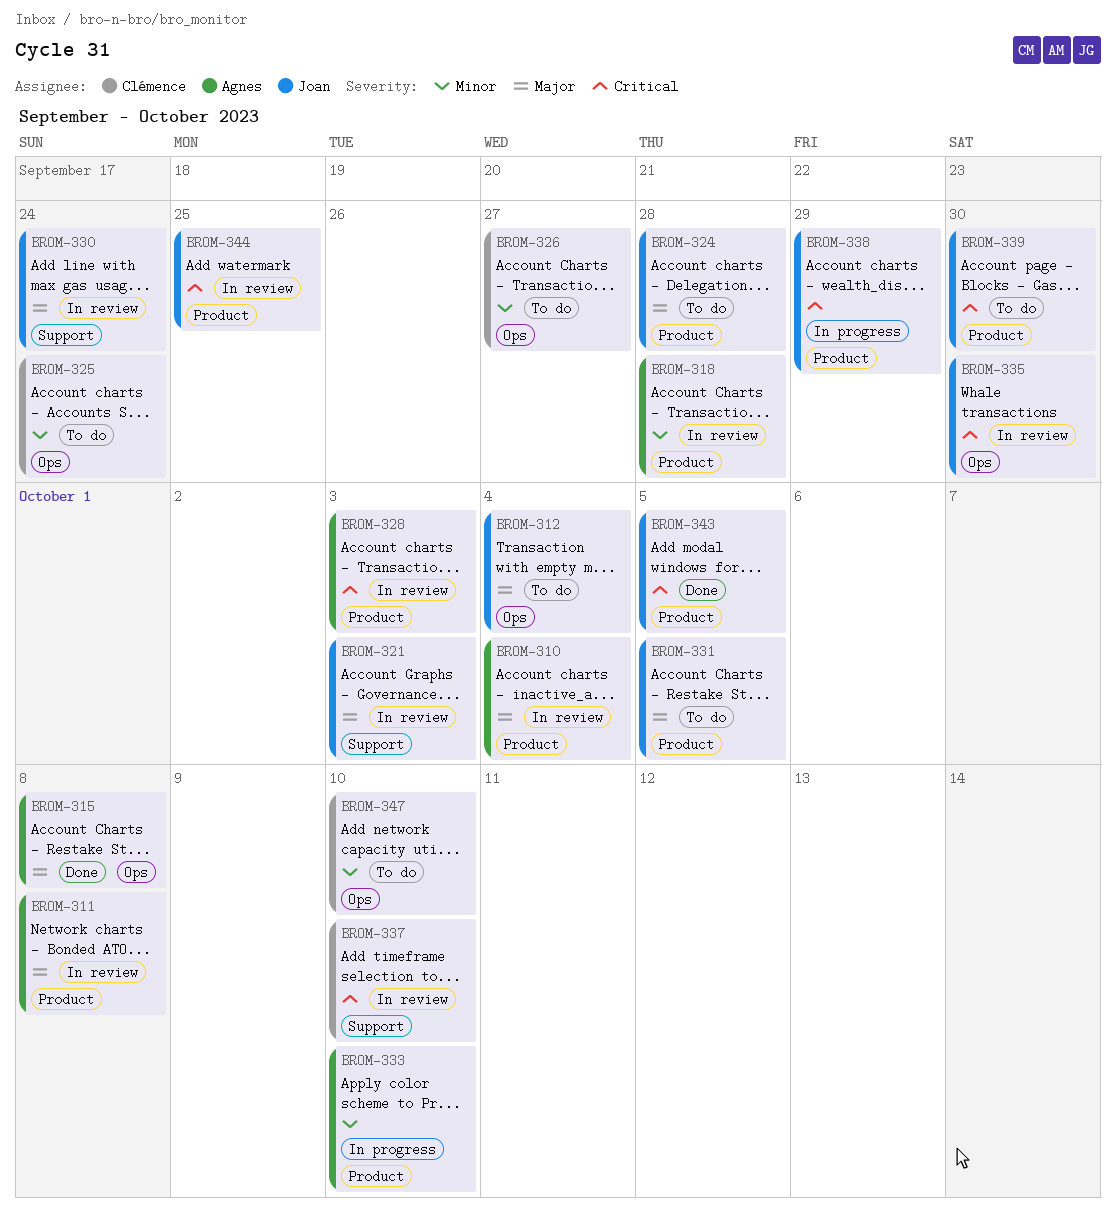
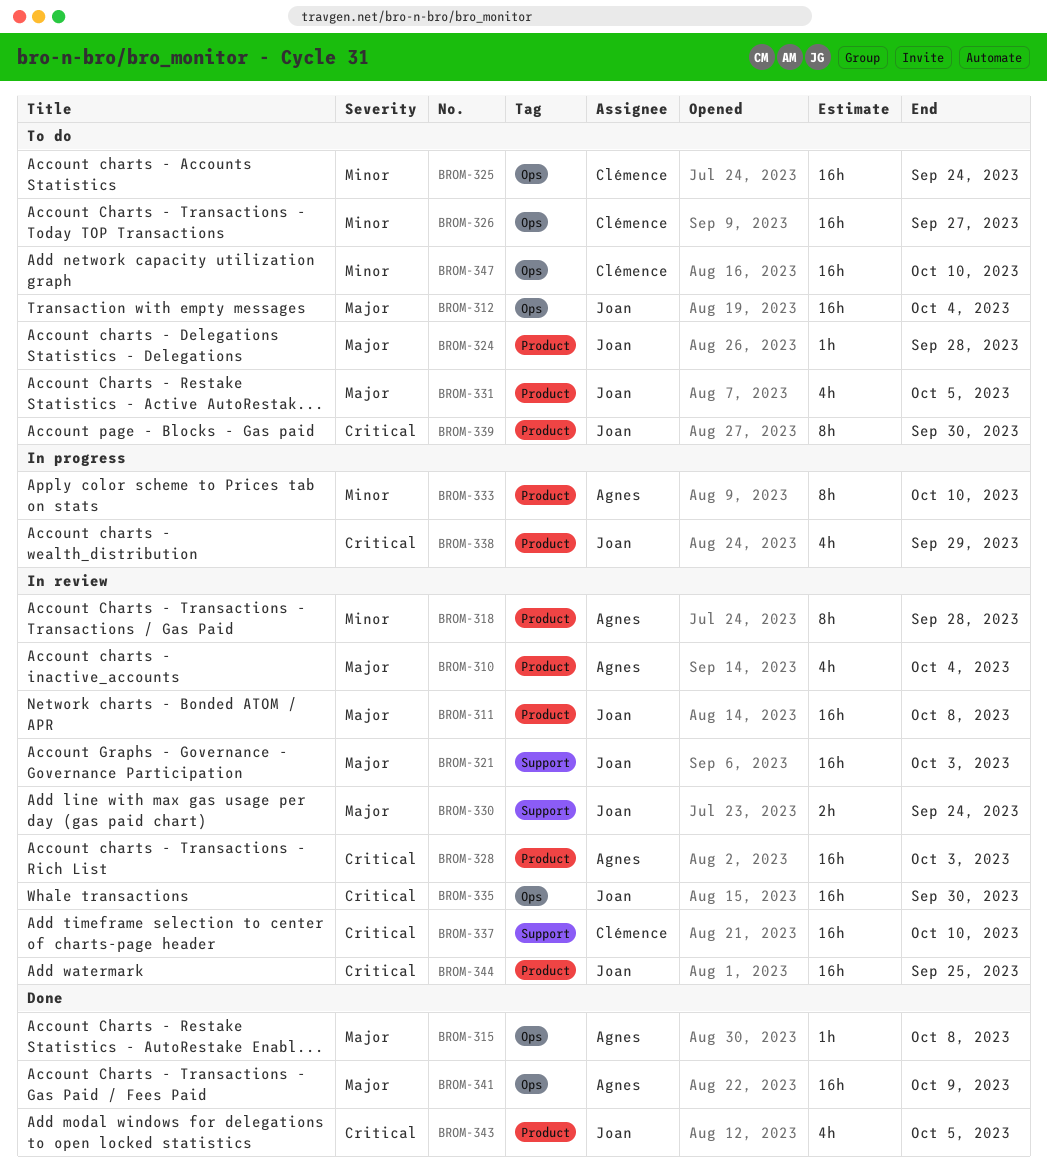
BROM-311, owner: Agnes -> Joan
BROM-341: none -> present

